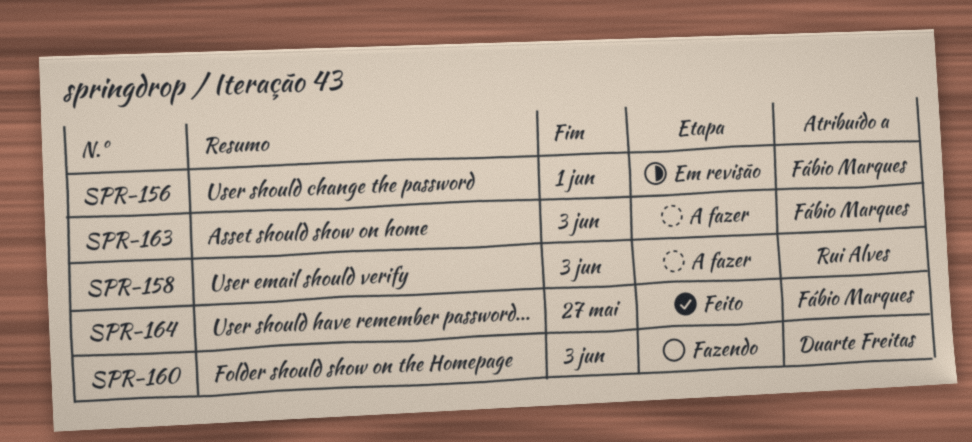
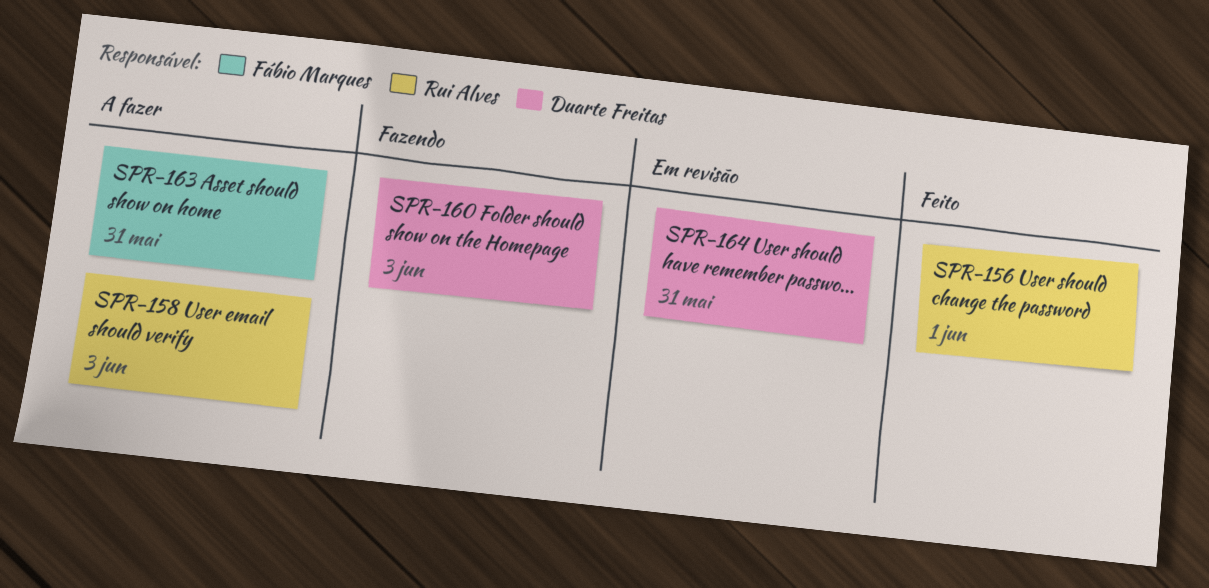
SPR-156, status: Em revisão -> Feito
SPR-156, owner: Fábio Marques -> Rui Alves
SPR-163, due: Jun 3 -> May 31
SPR-164, status: Feito -> Em revisão
SPR-164, owner: Fábio Marques -> Duarte Freitas
SPR-164, due: May 27 -> May 31

